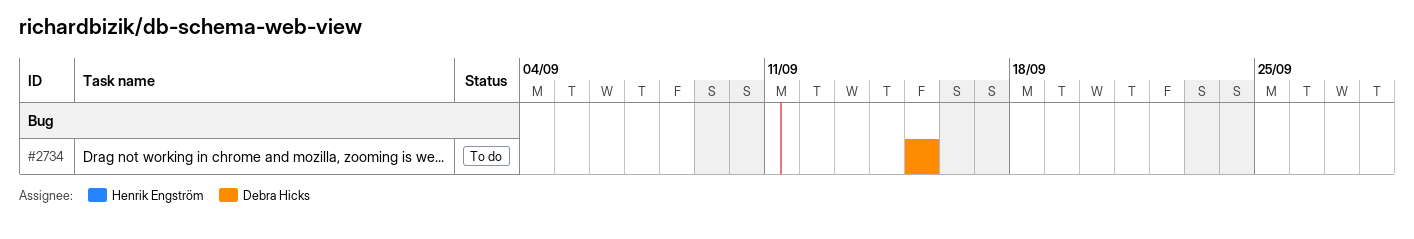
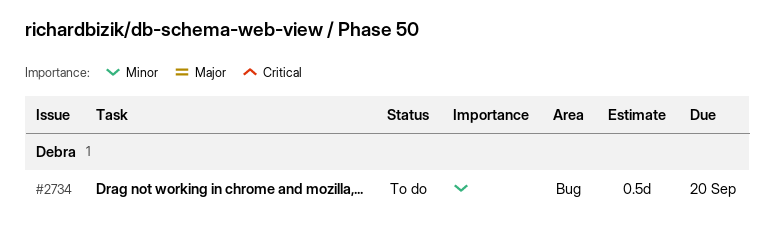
#2734, due: Sep 15 -> Sep 20

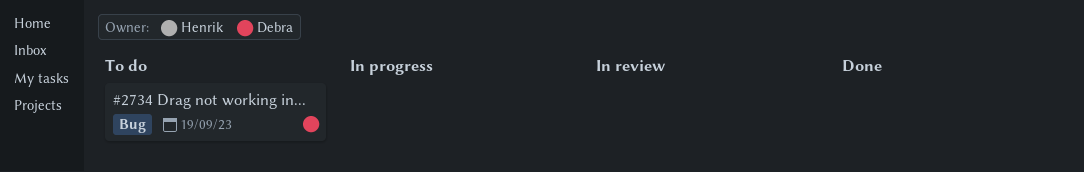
#2734, due: Sep 20 -> Sep 19

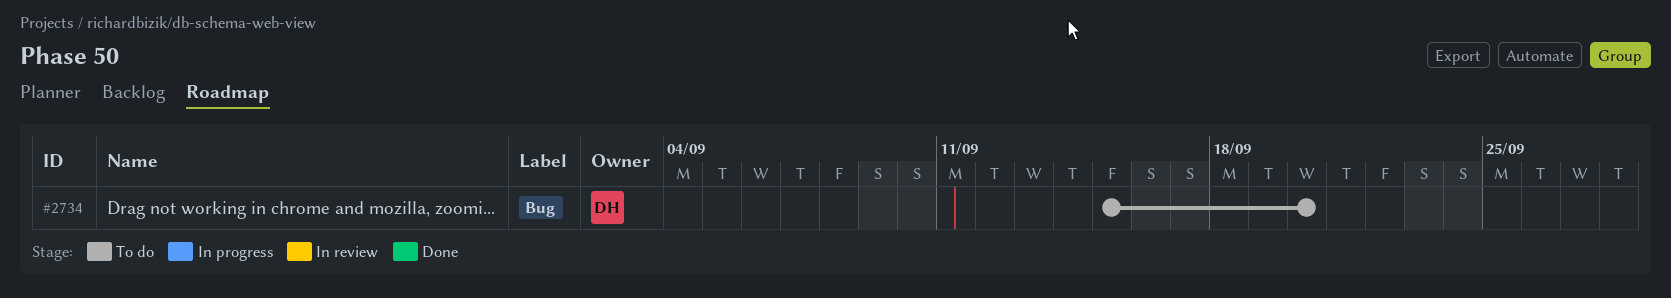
#2734, due: Sep 19 -> Sep 20

